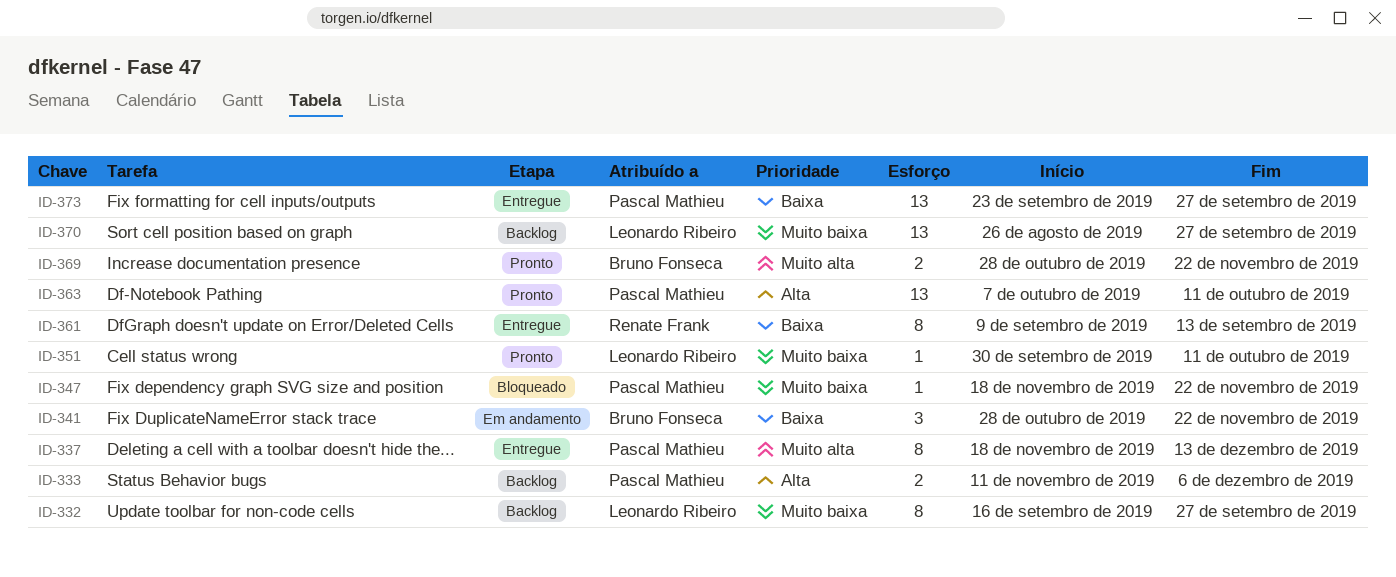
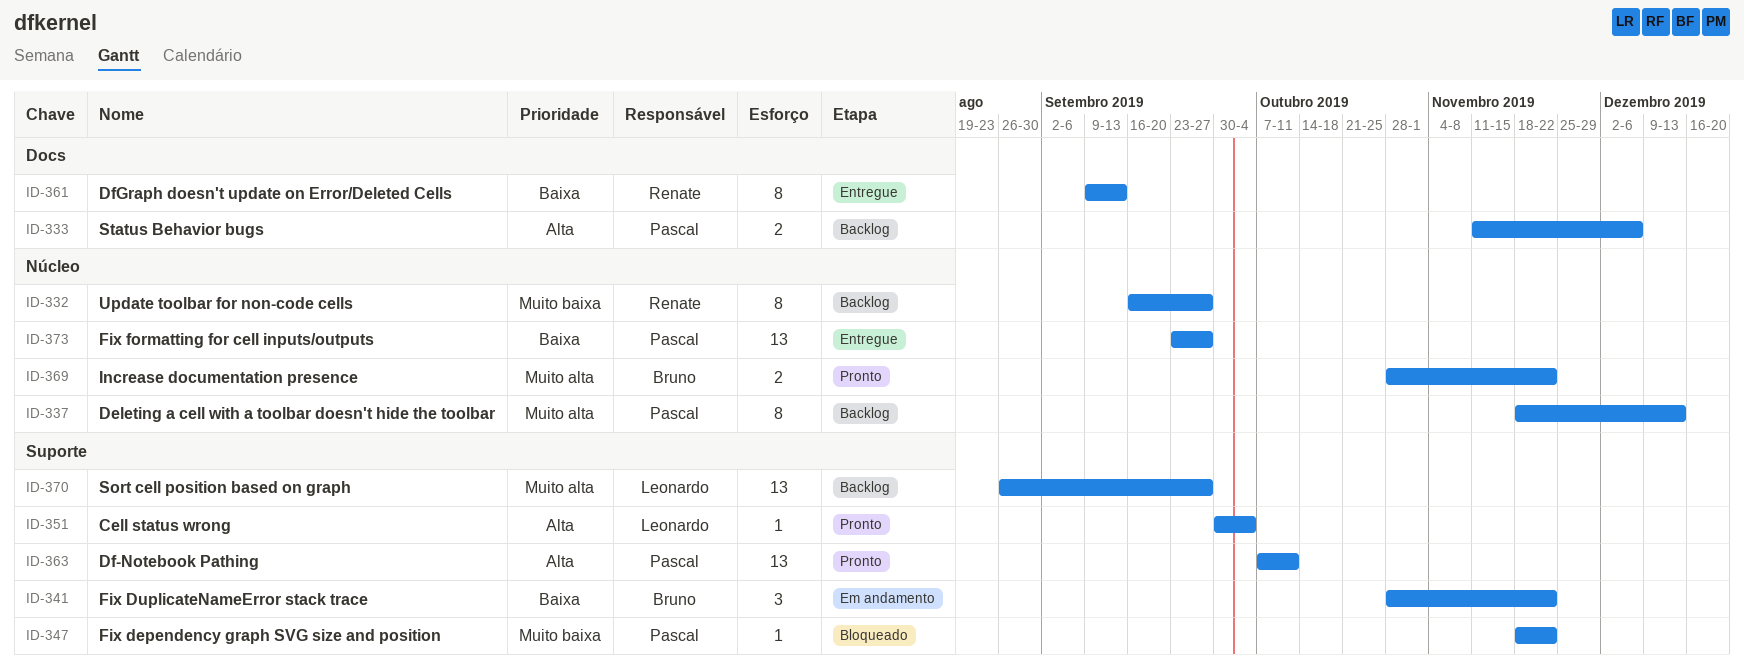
ID-332, owner: Leonardo Ribeiro -> Renate Frank
ID-337, status: Entregue -> Backlog
ID-351, priority: Muito baixa -> Alta
ID-351, due: Oct 11 -> Oct 4
ID-370, priority: Muito baixa -> Muito alta

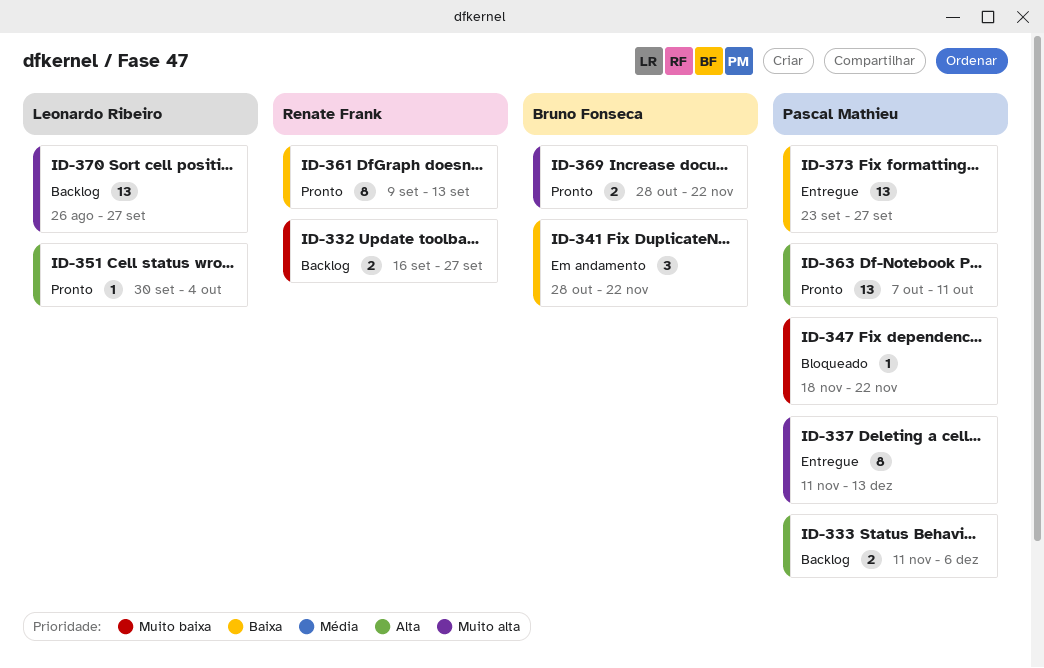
ID-332, estimate: 8 -> 2
ID-337, status: Backlog -> Entregue
ID-337, start: Nov 18 -> Nov 11
ID-361, status: Entregue -> Pronto

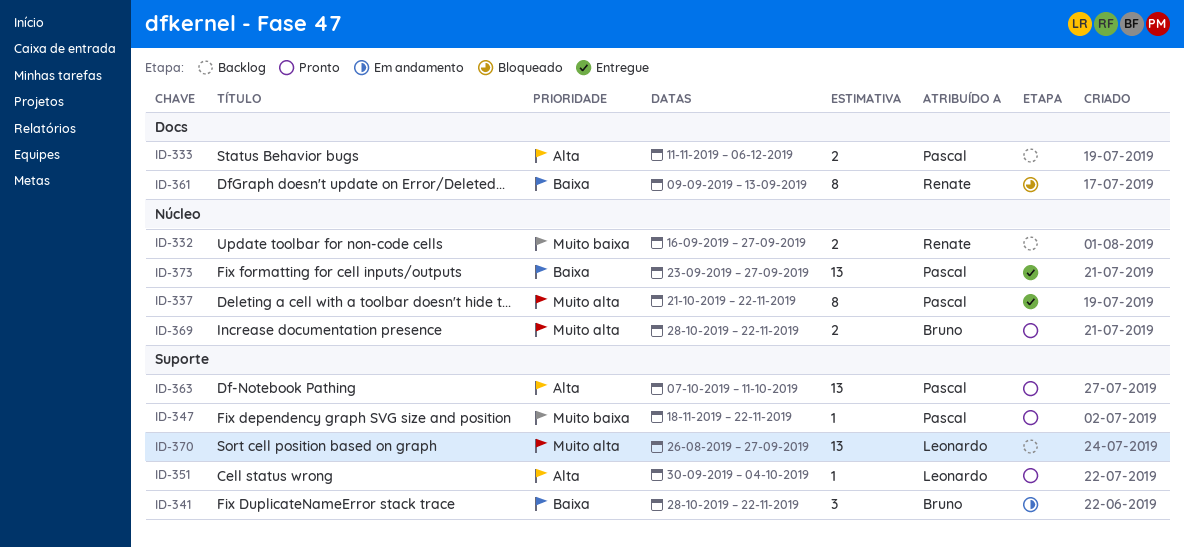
ID-337, start: Nov 11 -> Oct 21
ID-337, due: Dec 13 -> Nov 22
ID-347, status: Bloqueado -> Pronto
ID-361, status: Pronto -> Bloqueado

